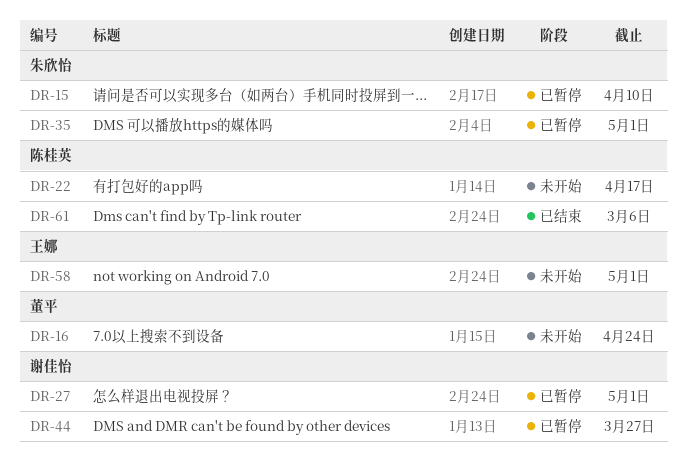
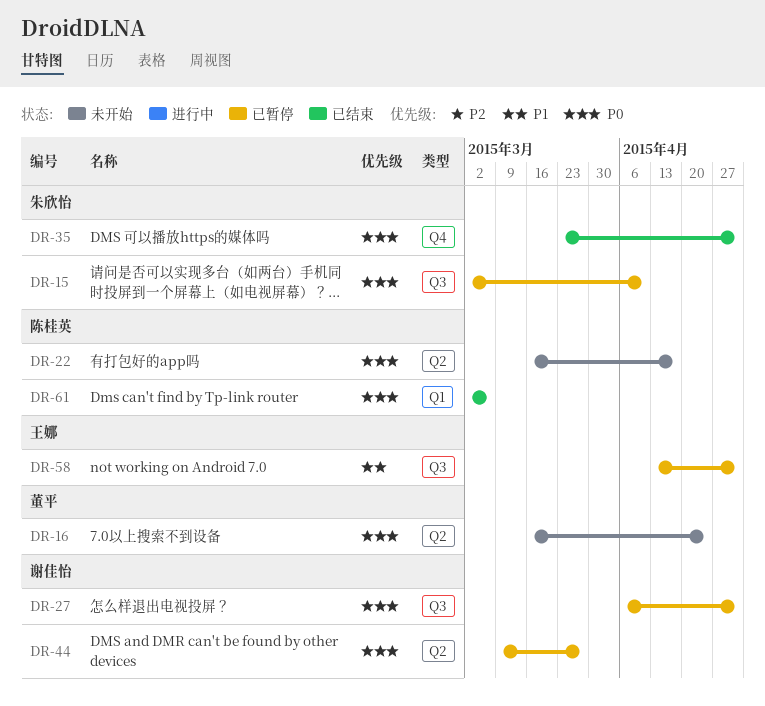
DR-35, status: 已暂停 -> 已结束
DR-58, status: 未开始 -> 已暂停

